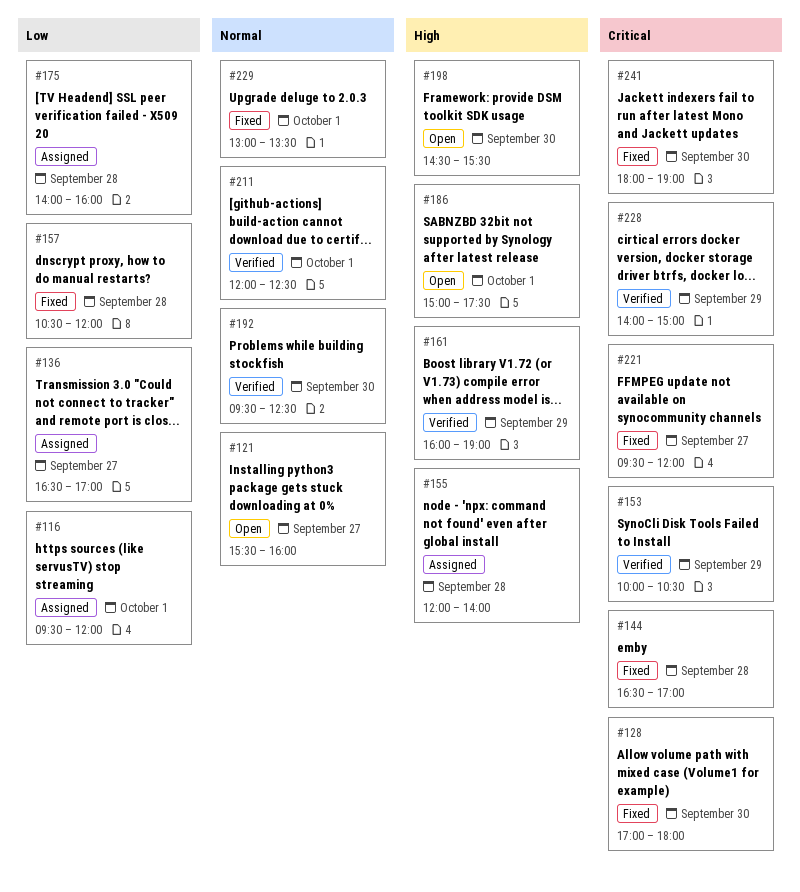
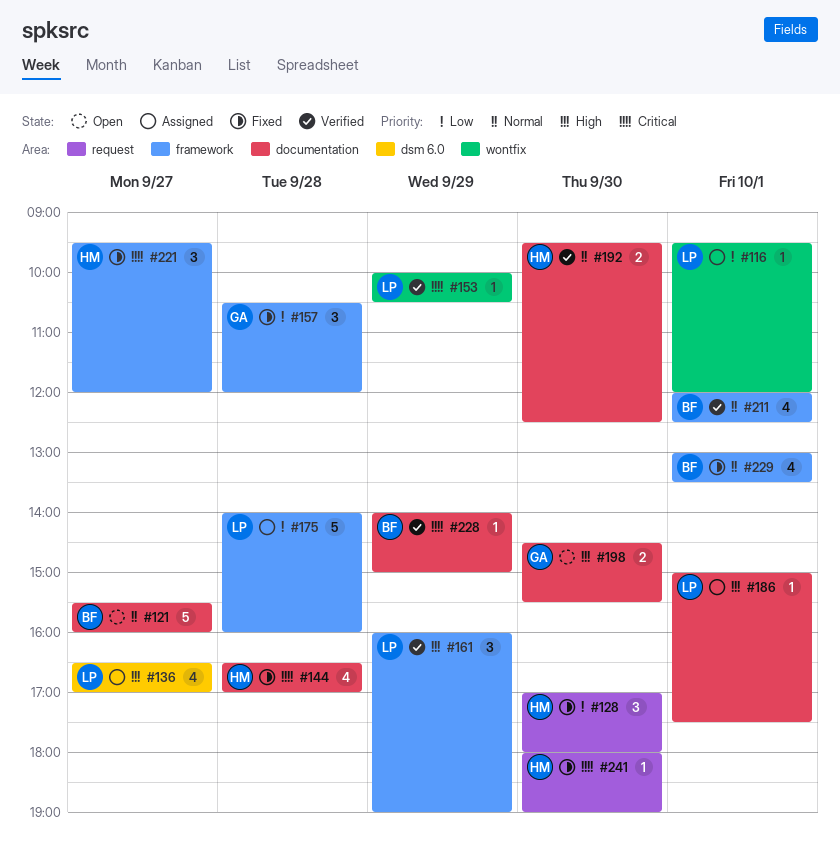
#128, priority: Critical -> Low
#136, priority: Low -> High
#155: present -> none
#186, status: Open -> Assigned

